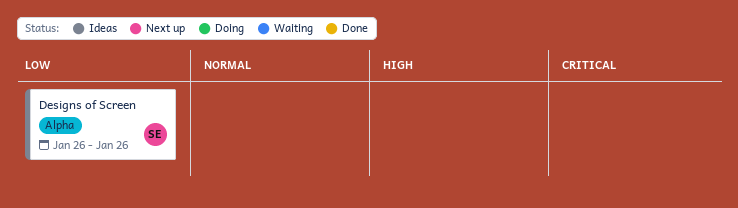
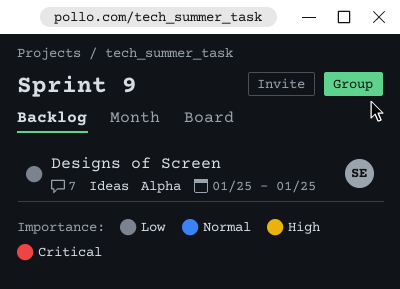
Designs of Screen, start: Jan 26 -> Jan 25
Designs of Screen, due: Jan 26 -> Jan 25

